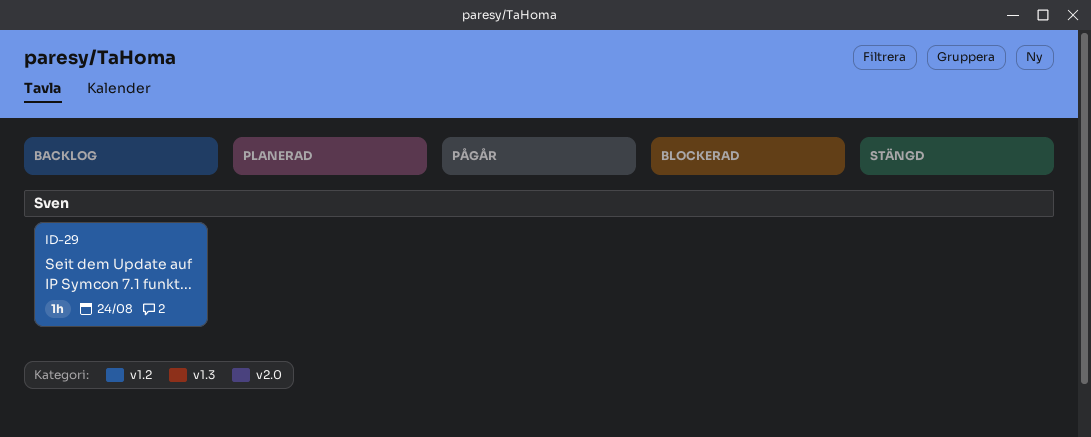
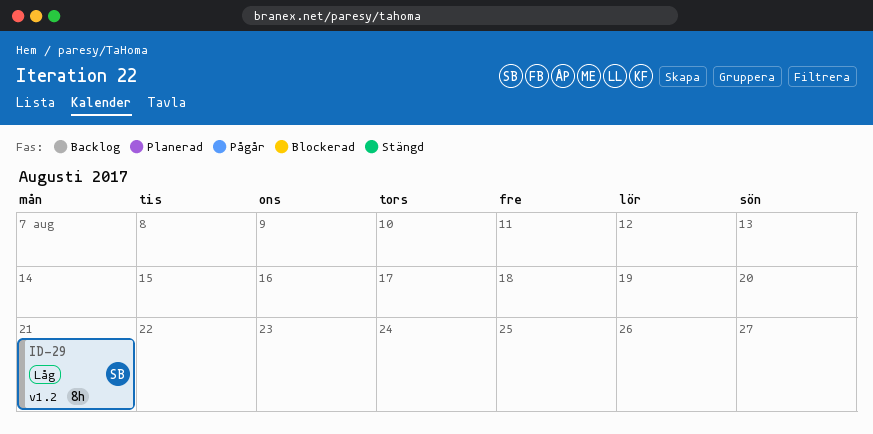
ID-29, estimate: 1h -> 8h
ID-29, due: Aug 24 -> Aug 21

